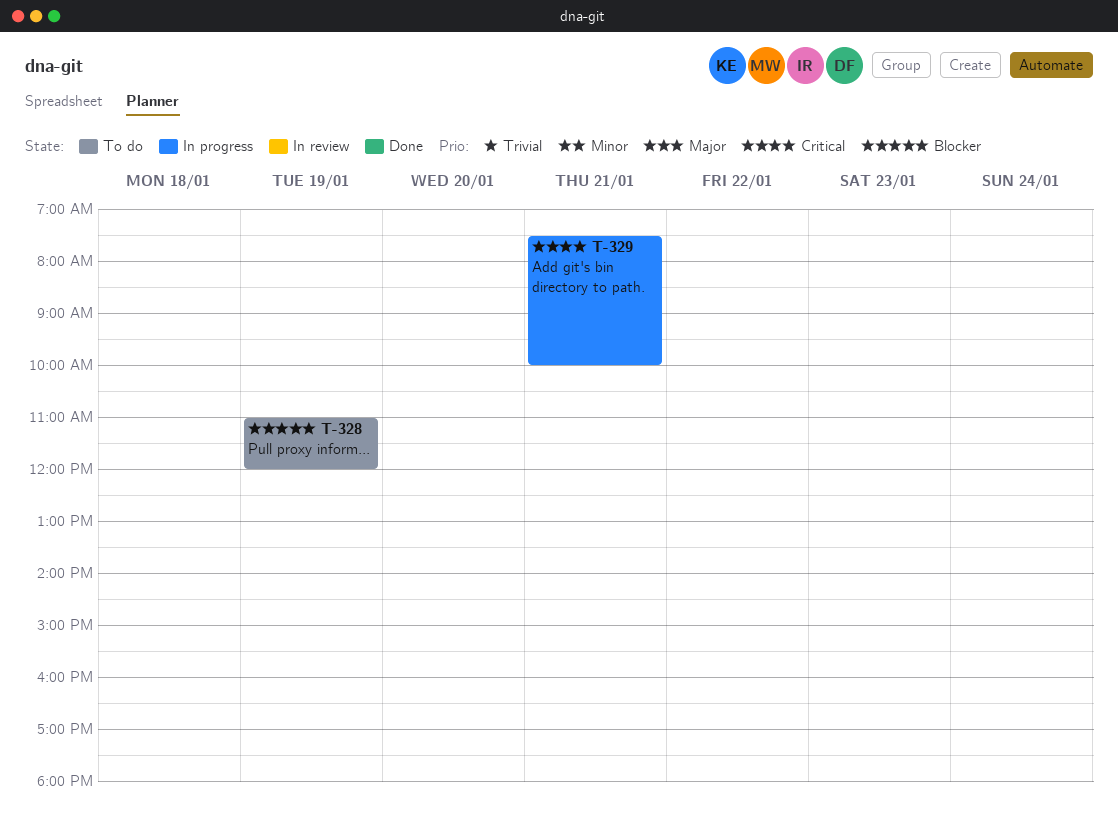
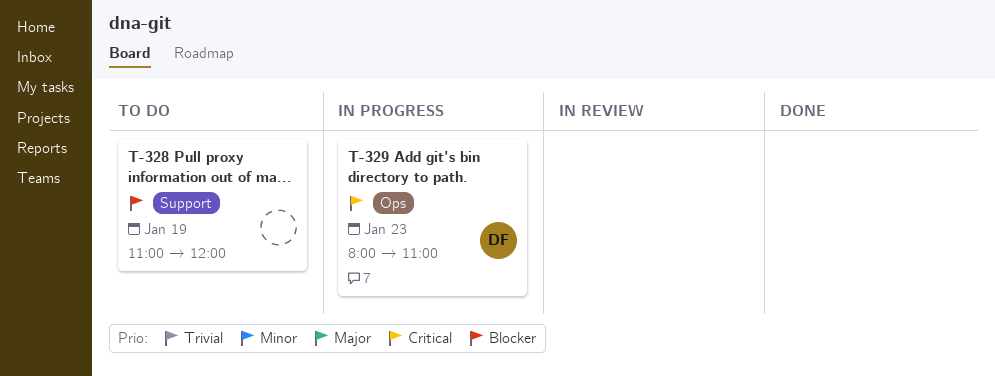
T-329, day: Jan 21 -> Jan 23
T-329, begins: 07:30 -> 08:00
T-329, ends: 10:00 -> 11:00

